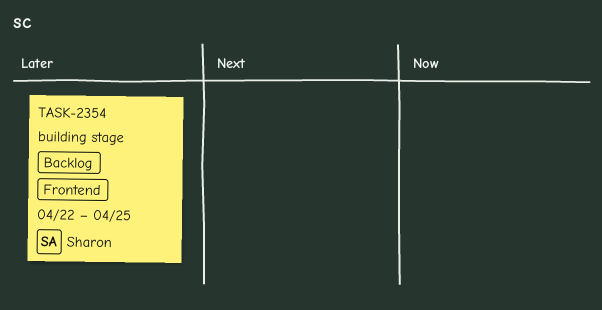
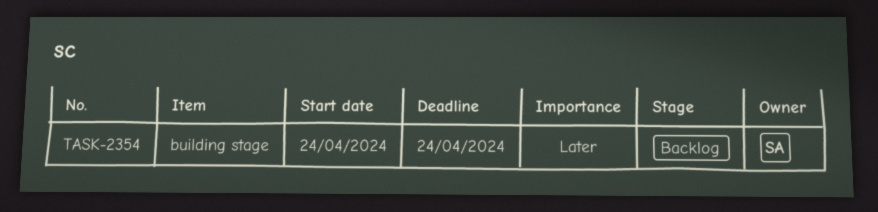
TASK-2354, start: Apr 22 -> Apr 24
TASK-2354, due: Apr 25 -> Apr 24

